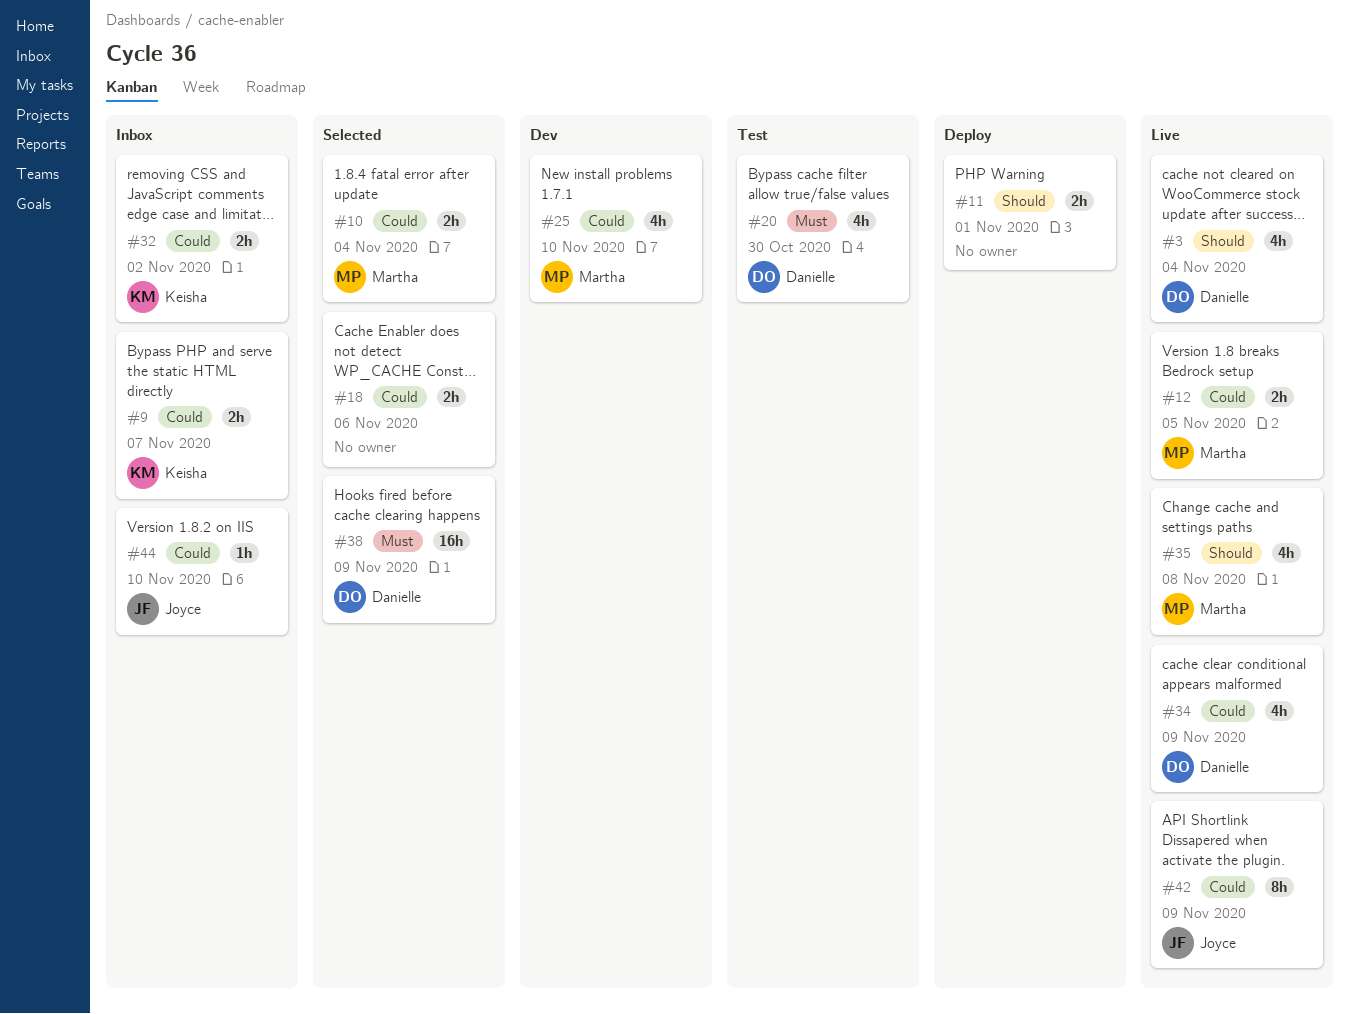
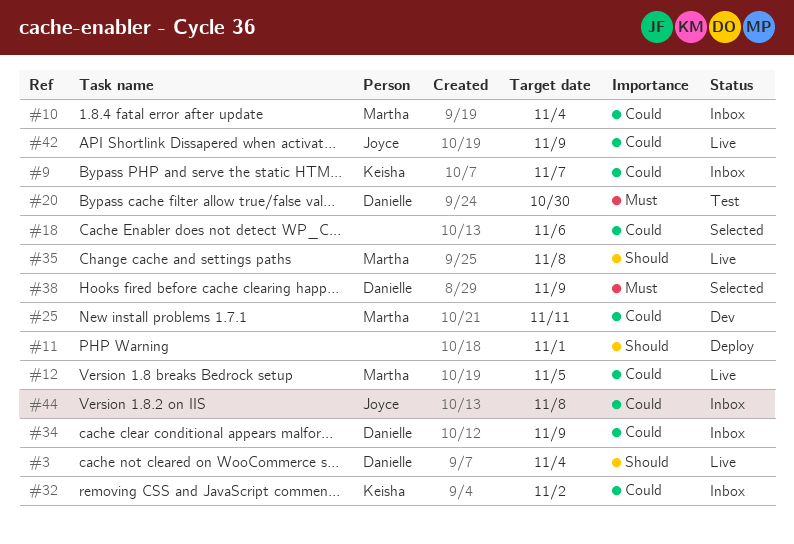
#10, status: Selected -> Inbox
#25, due: Nov 10 -> Nov 11
#34, status: Live -> Inbox
#44, due: Nov 10 -> Nov 8

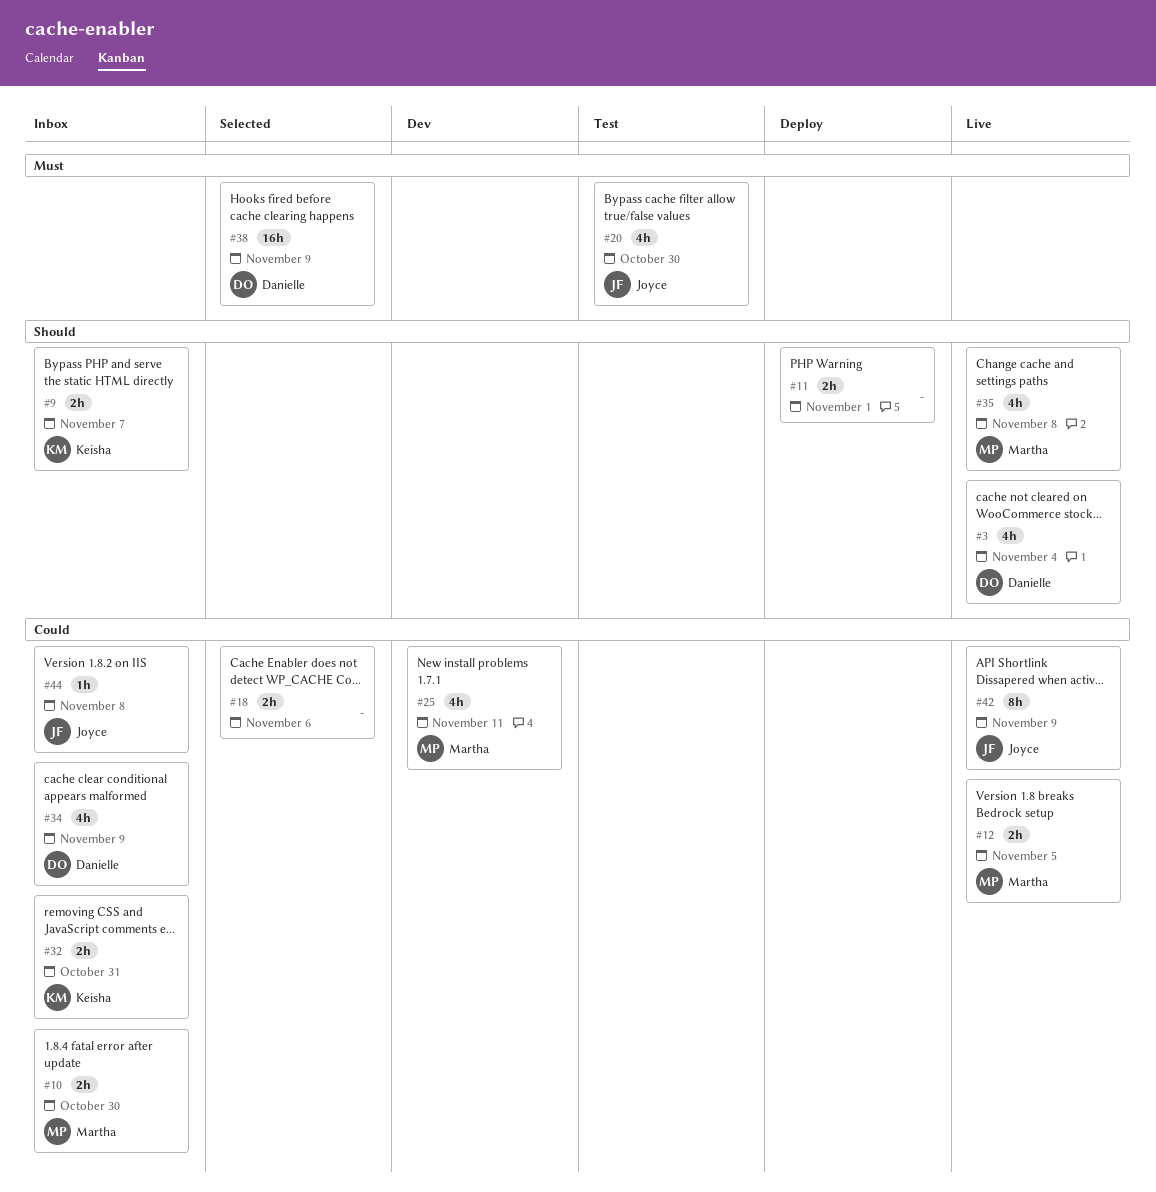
#9, priority: Could -> Should
#10, due: Nov 4 -> Oct 30
#20, owner: Danielle -> Joyce
#32, due: Nov 2 -> Oct 31

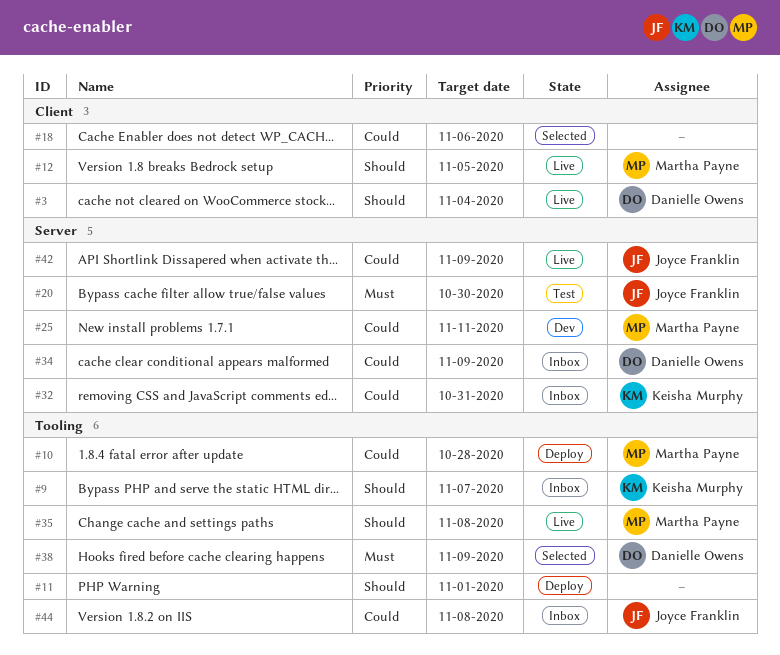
#10, status: Inbox -> Deploy
#10, due: Oct 30 -> Oct 28
#12, priority: Could -> Should

